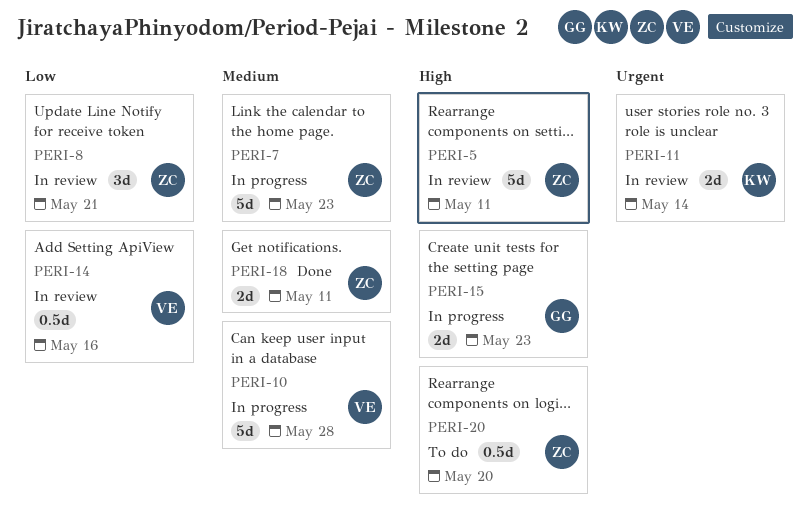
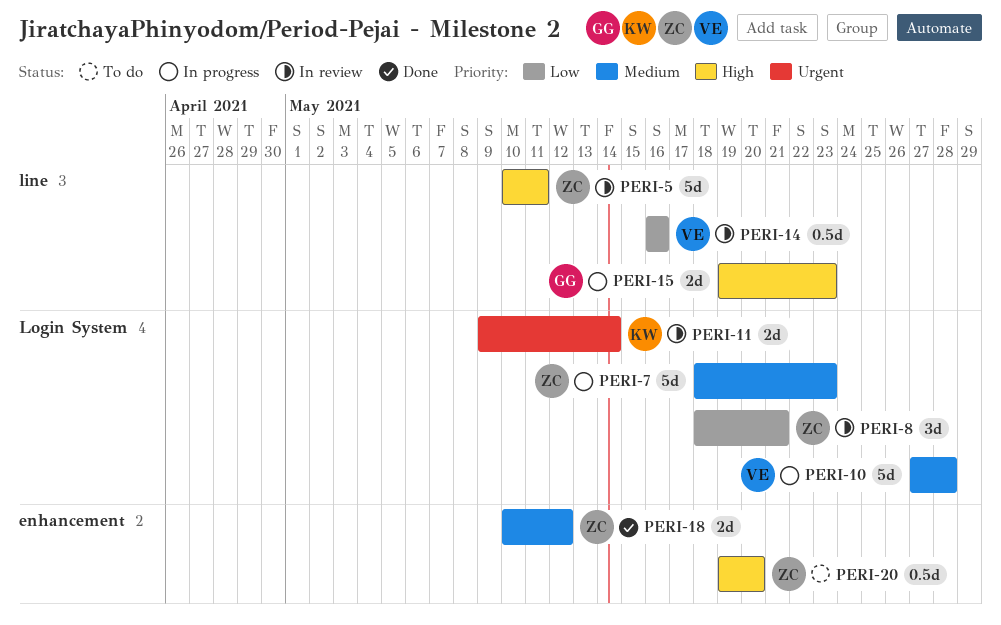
PERI-18, due: May 11 -> May 12

